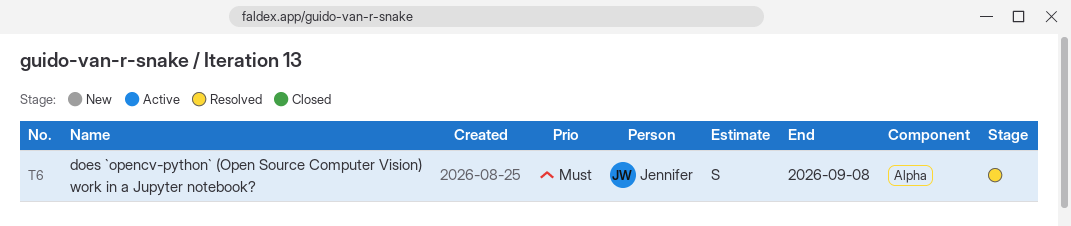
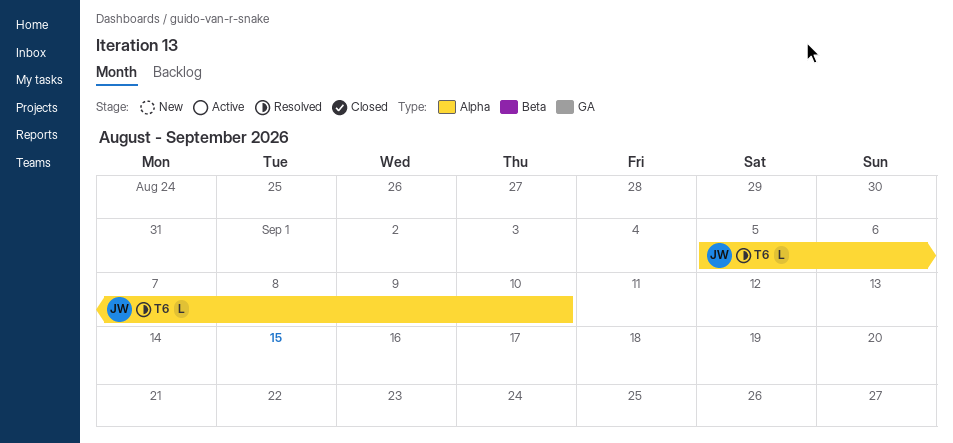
T6, estimate: S -> L
T6, due: Sep 8 -> Sep 10

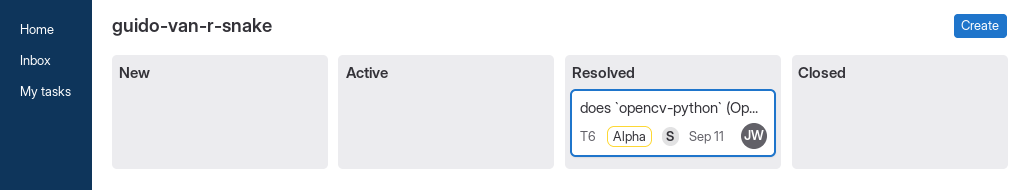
T6, estimate: L -> S
T6, due: Sep 10 -> Sep 11

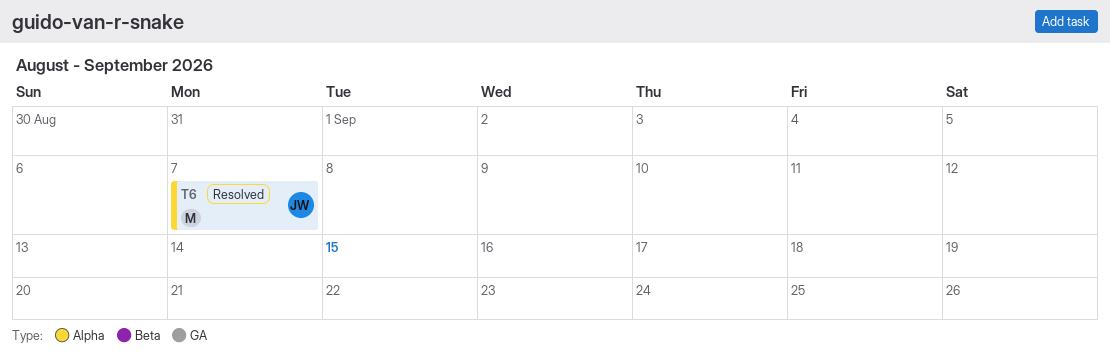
T6, estimate: S -> M
T6, due: Sep 11 -> Sep 7

